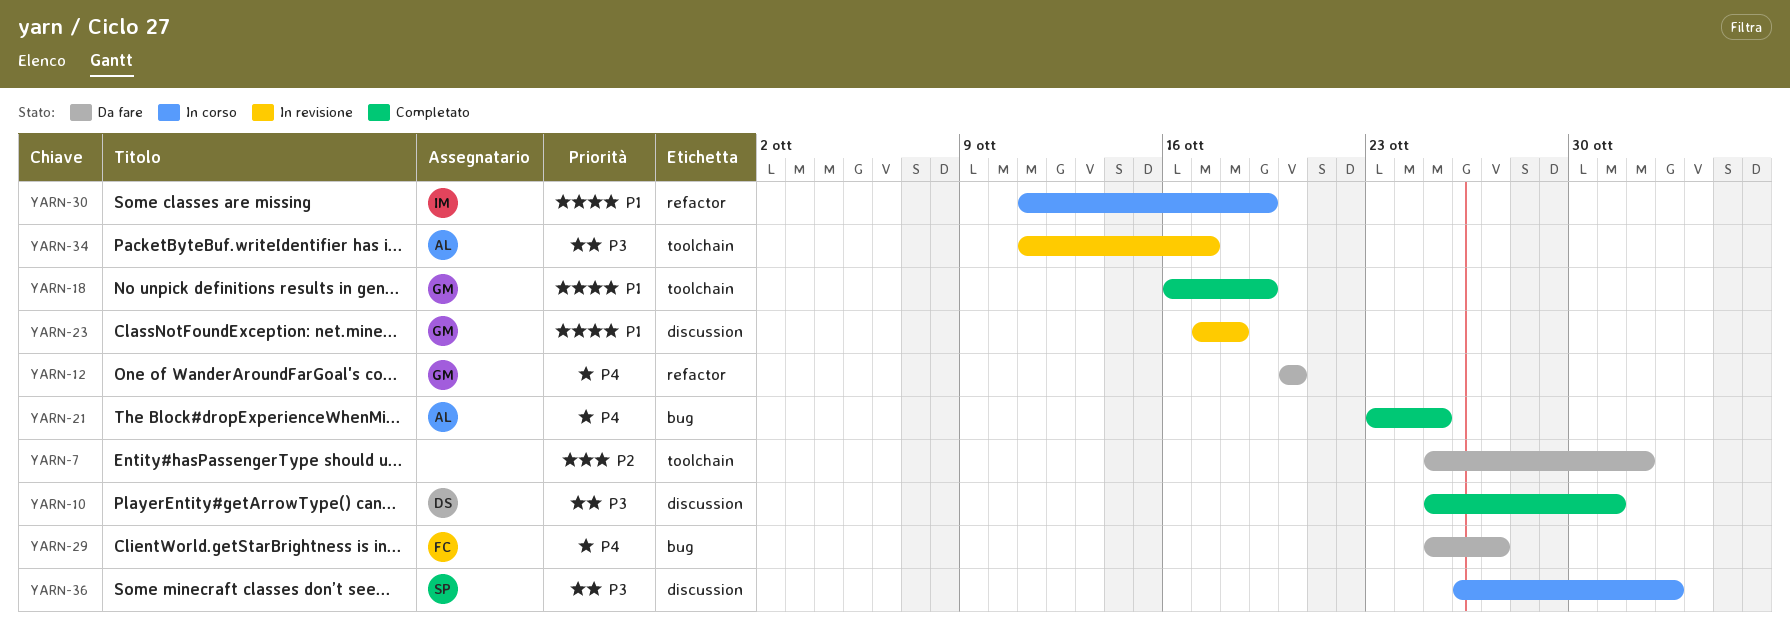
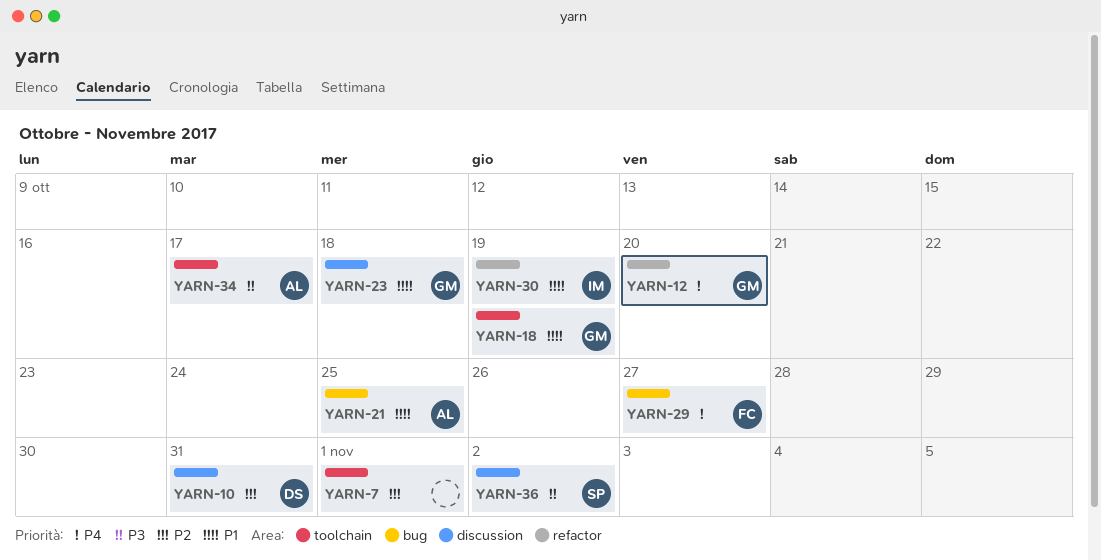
YARN-10, priority: P3 -> P2
YARN-21, priority: P4 -> P1

